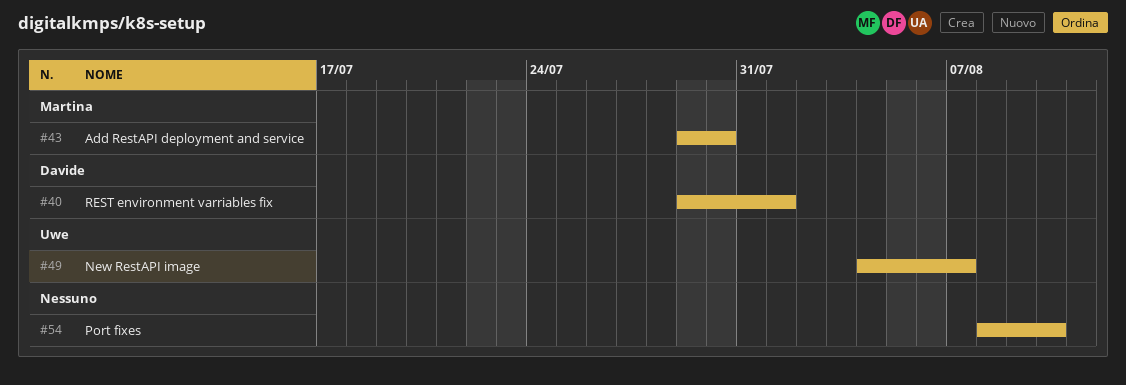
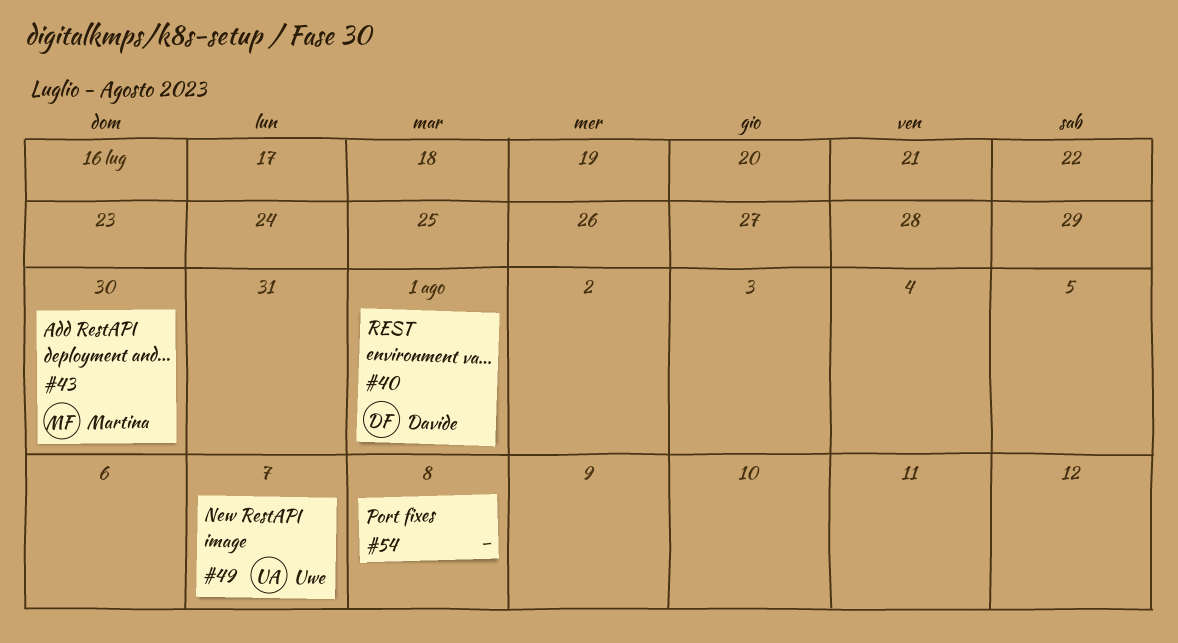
#54, due: Aug 10 -> Aug 8

